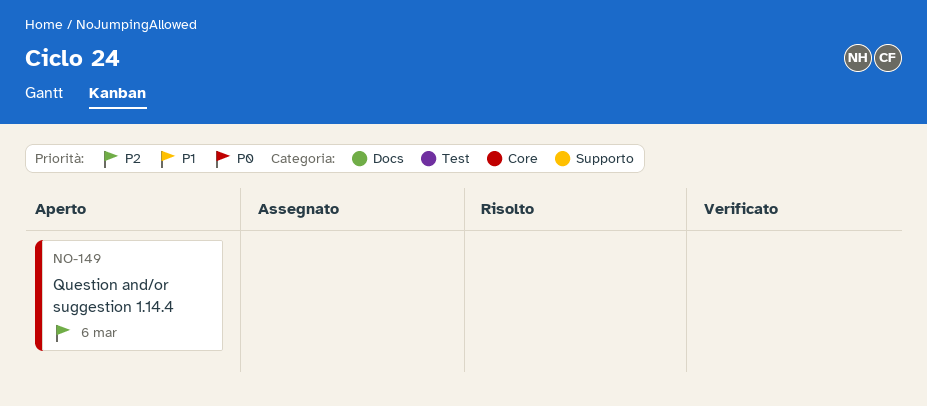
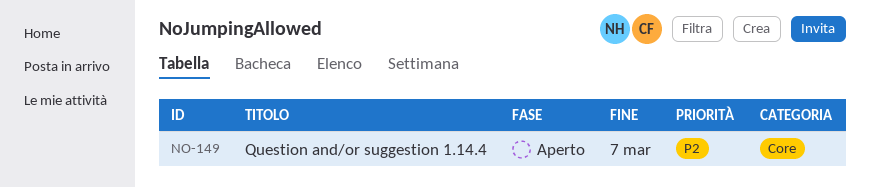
NO-149, due: Mar 6 -> Mar 7

